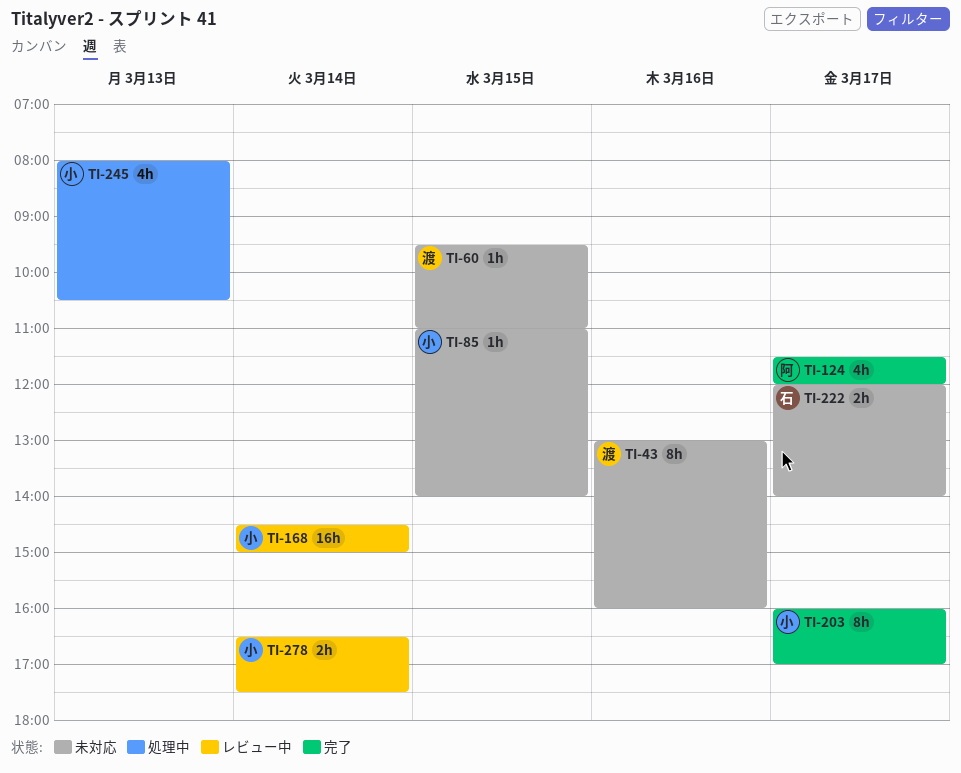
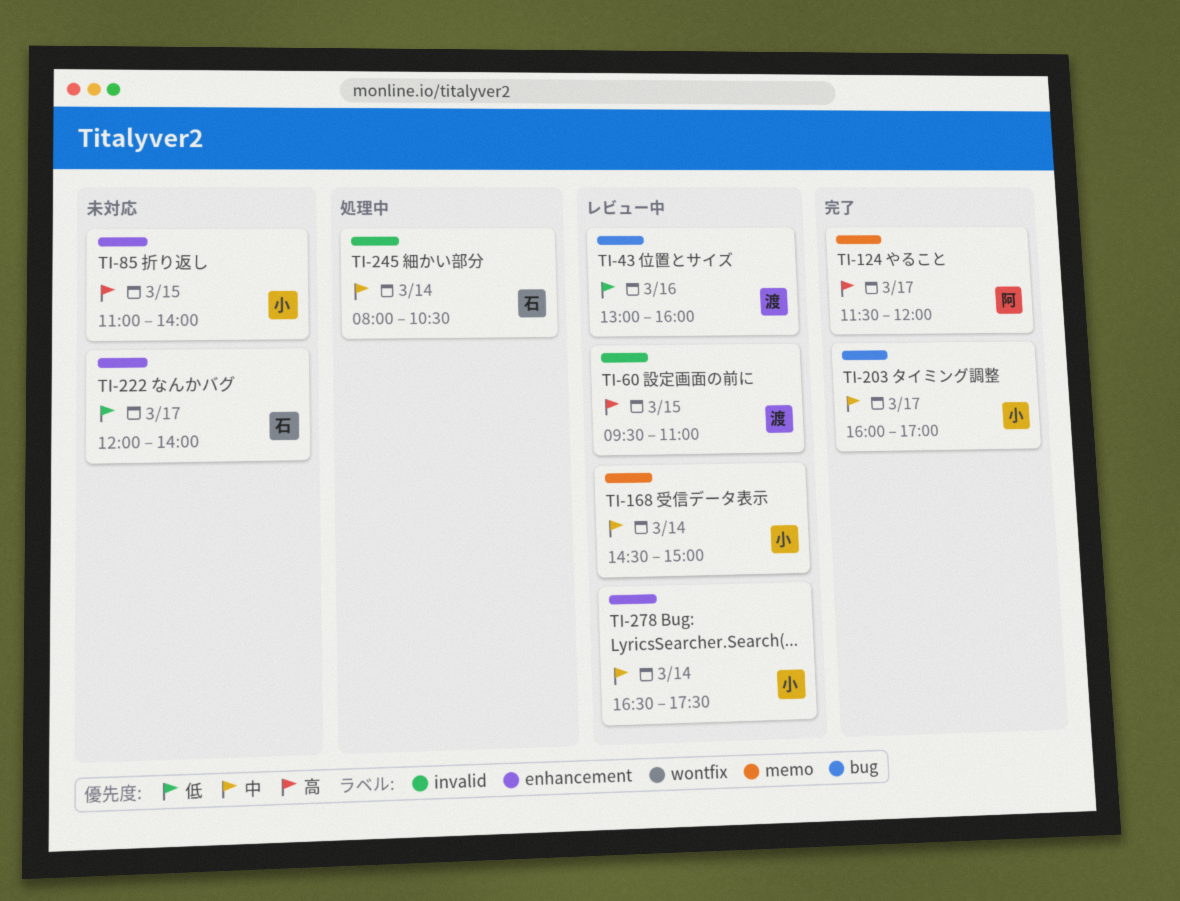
TI-43, status: 未対応 -> レビュー中
TI-60, status: 未対応 -> レビュー中
TI-245, owner: 小 -> 石
TI-245, day: Mar 13 -> Mar 14

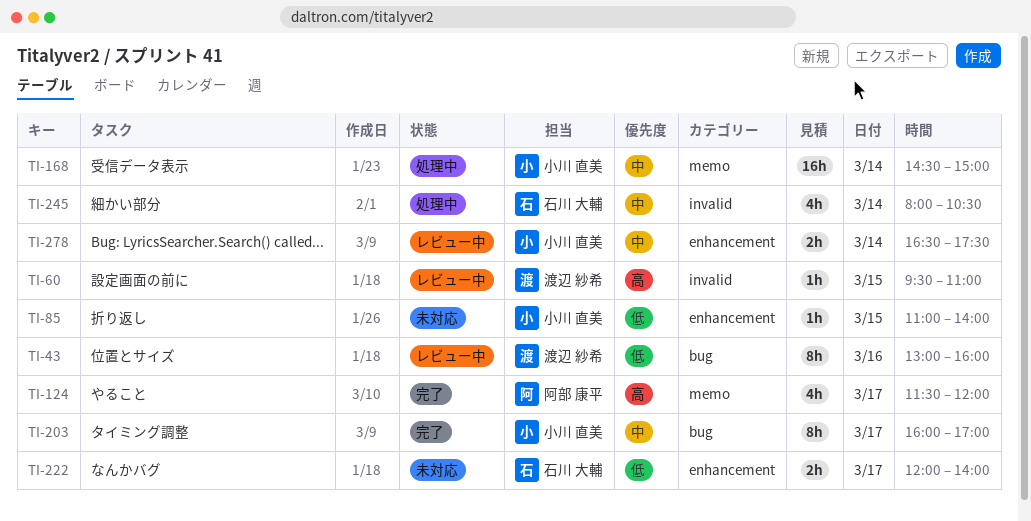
TI-85, priority: 高 -> 低
TI-168, status: レビュー中 -> 処理中

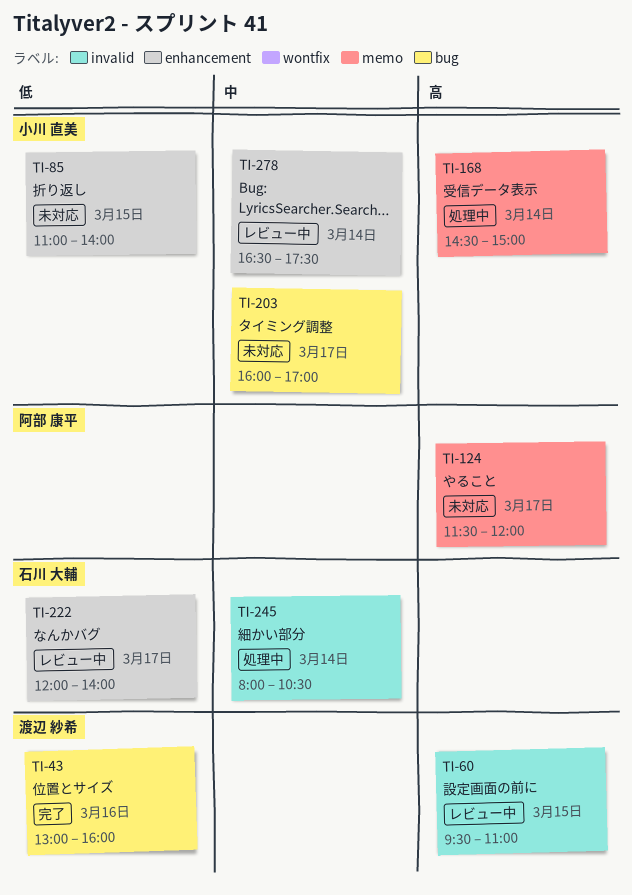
TI-43, status: レビュー中 -> 完了
TI-124, status: 完了 -> 未対応
TI-168, priority: 中 -> 高
TI-203, status: 完了 -> 未対応
TI-222, status: 未対応 -> レビュー中

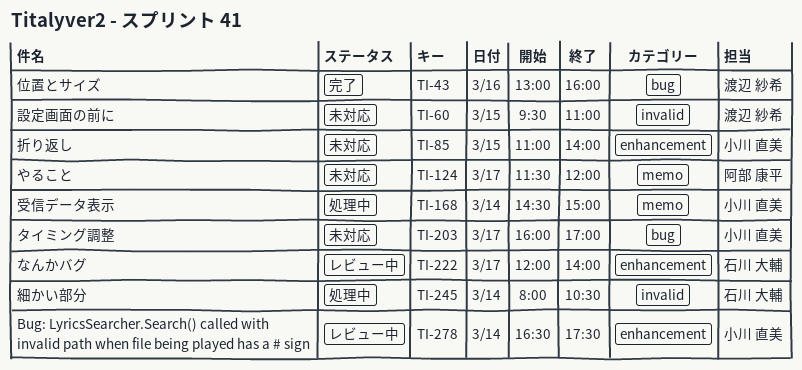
TI-60, status: レビュー中 -> 未対応

